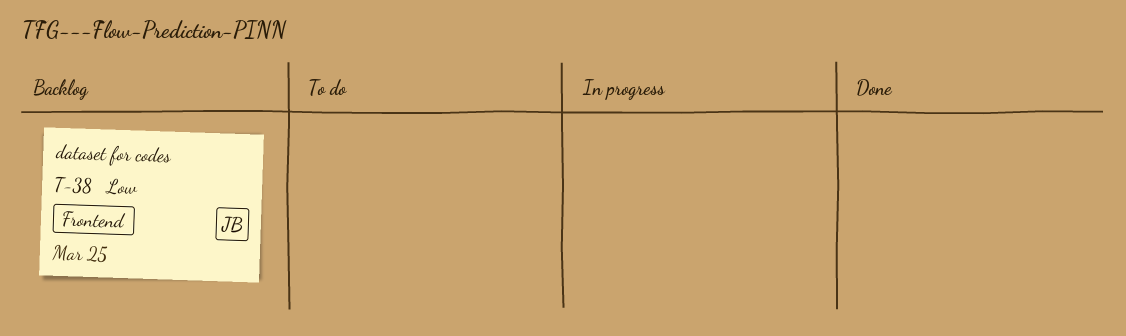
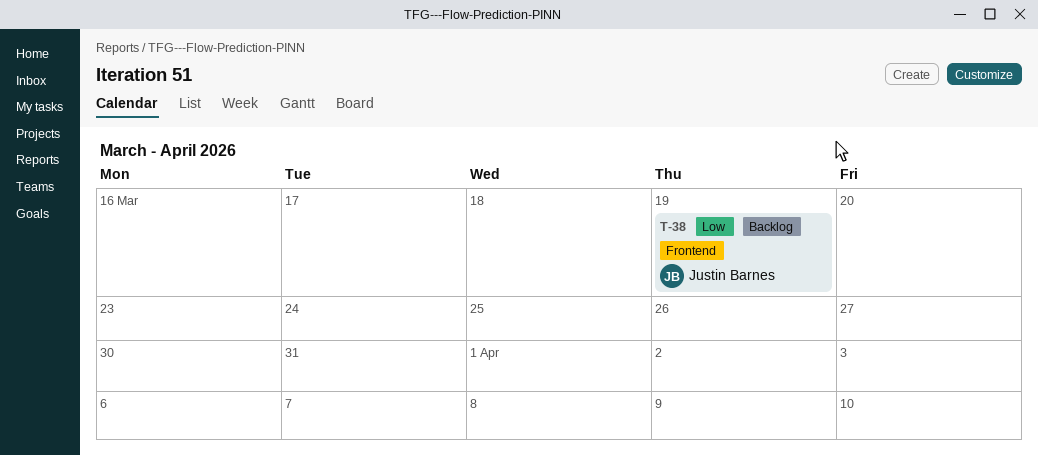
T-38, due: Mar 25 -> Mar 19

